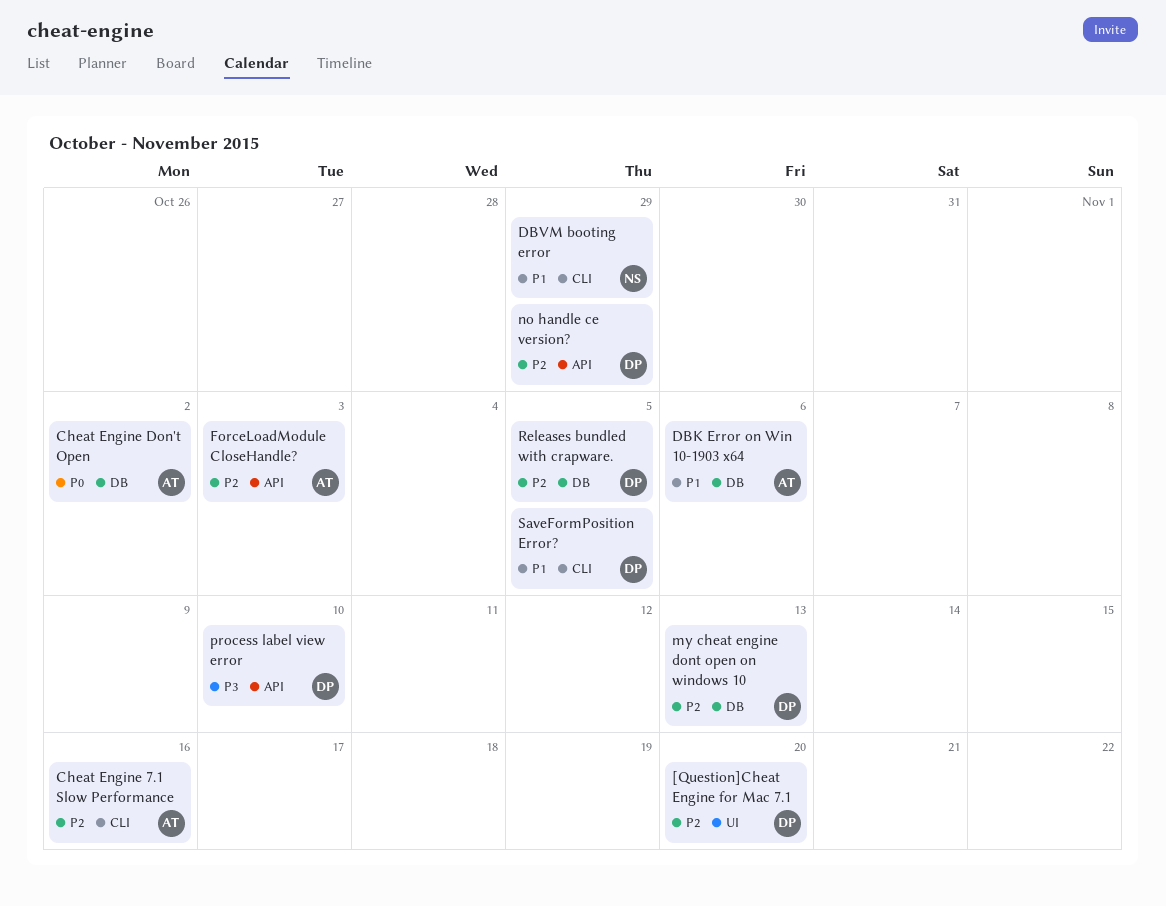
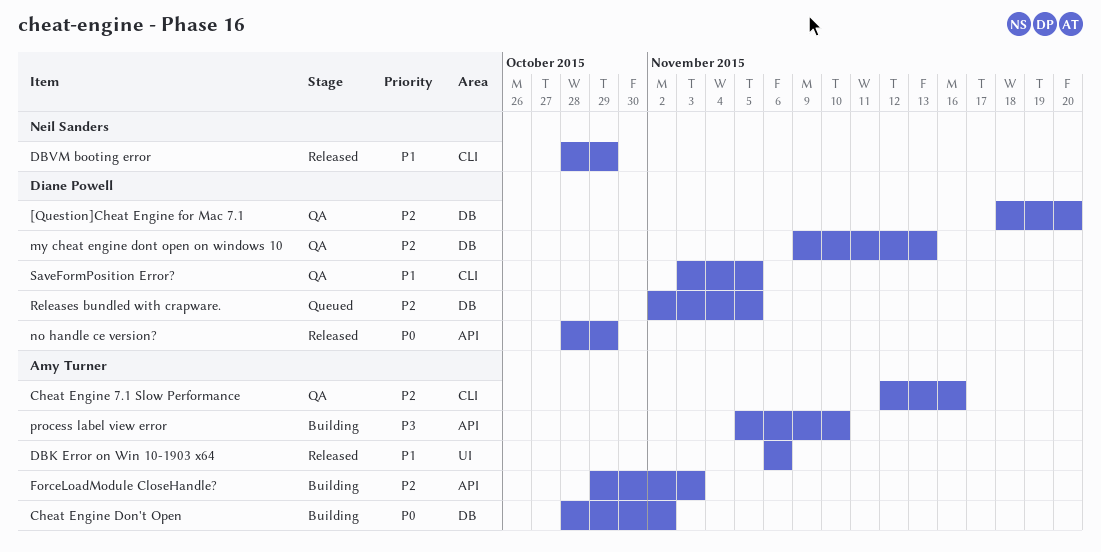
[Question]Cheat Engine for Mac 7.1, label: UI -> DB
DBK Error on Win 10-1903 x64, label: DB -> UI
no handle ce version?, priority: P2 -> P0
process label view error, owner: Diane Powell -> Amy Turner

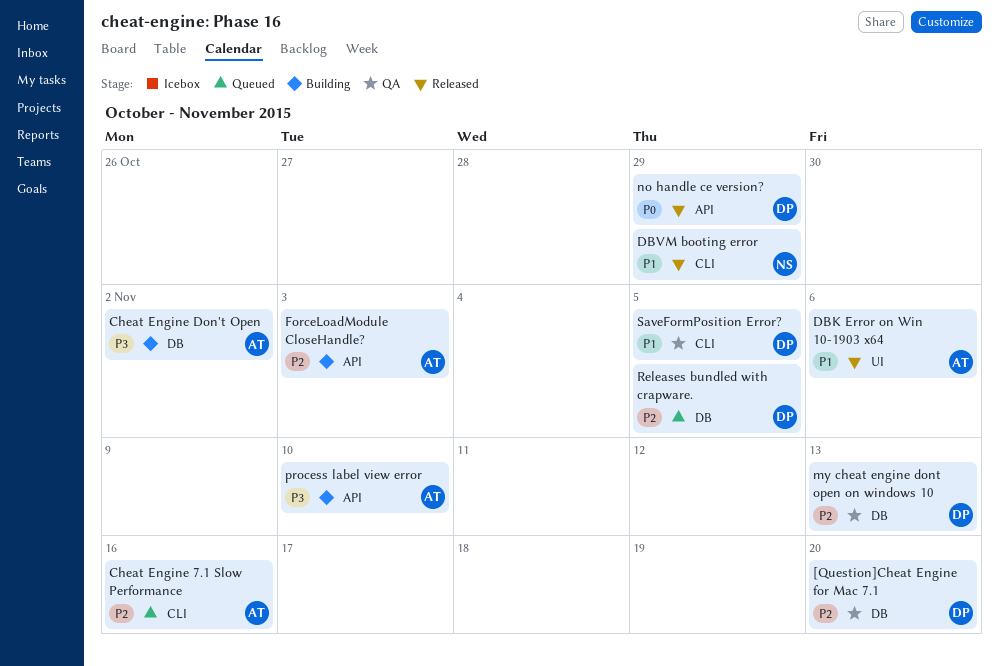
Cheat Engine 7.1 Slow Performance, status: QA -> Queued
Cheat Engine Don't Open, priority: P0 -> P3

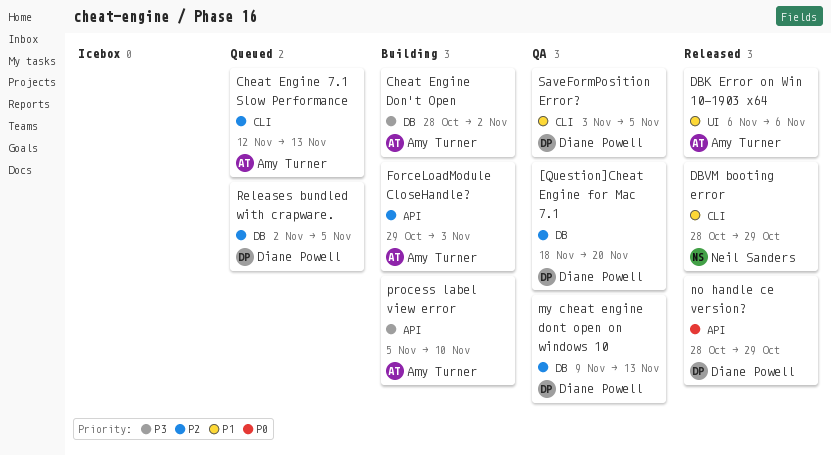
Cheat Engine 7.1 Slow Performance, due: Nov 16 -> Nov 13

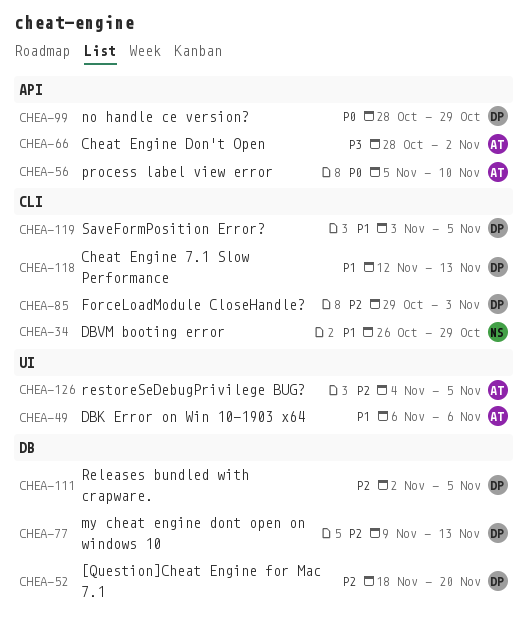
Cheat Engine 7.1 Slow Performance, owner: Amy Turner -> Diane Powell
Cheat Engine 7.1 Slow Performance, priority: P2 -> P1
Cheat Engine Don't Open, label: DB -> API
DBVM booting error, start: Oct 28 -> Oct 26
ForceLoadModule CloseHandle?, owner: Amy Turner -> Diane Powell
ForceLoadModule CloseHandle?, label: API -> CLI
process label view error, priority: P3 -> P0
restoreSeDebugPrivilege BUG?: none -> present

